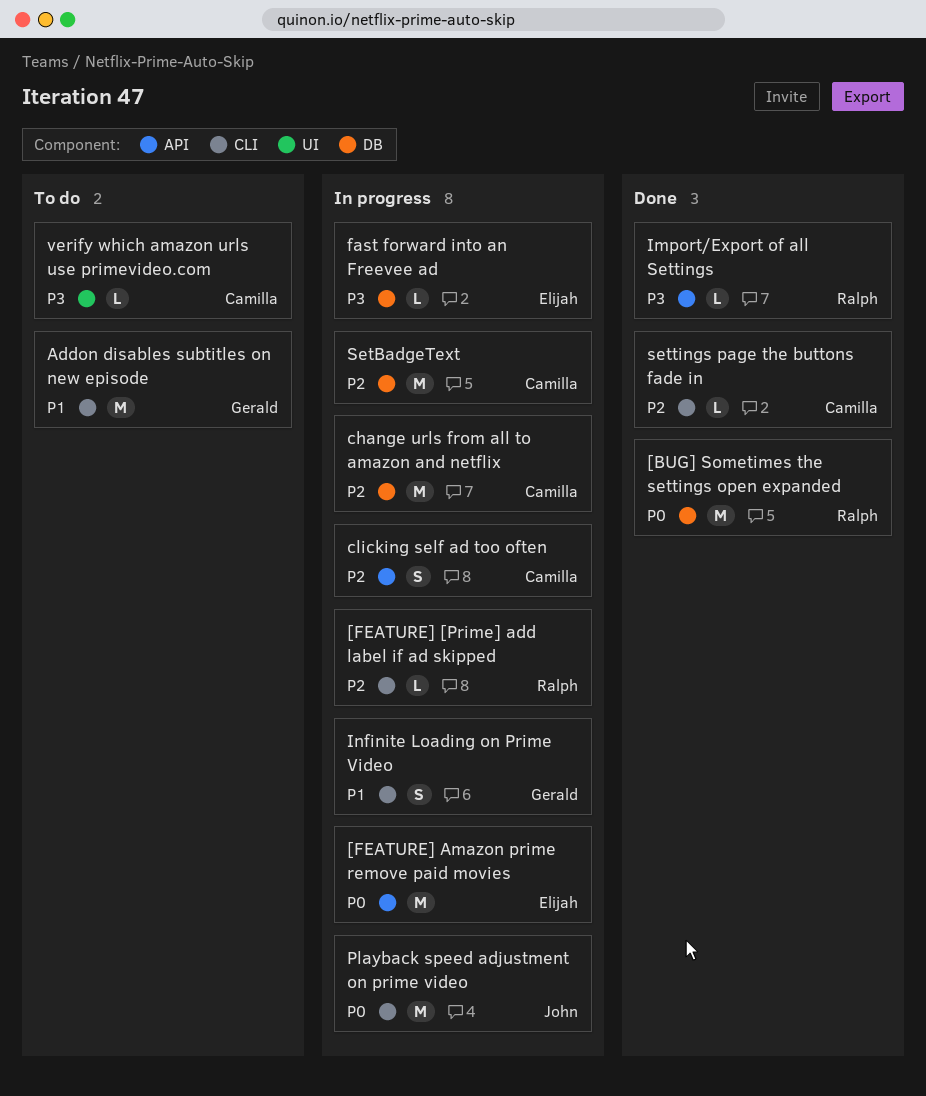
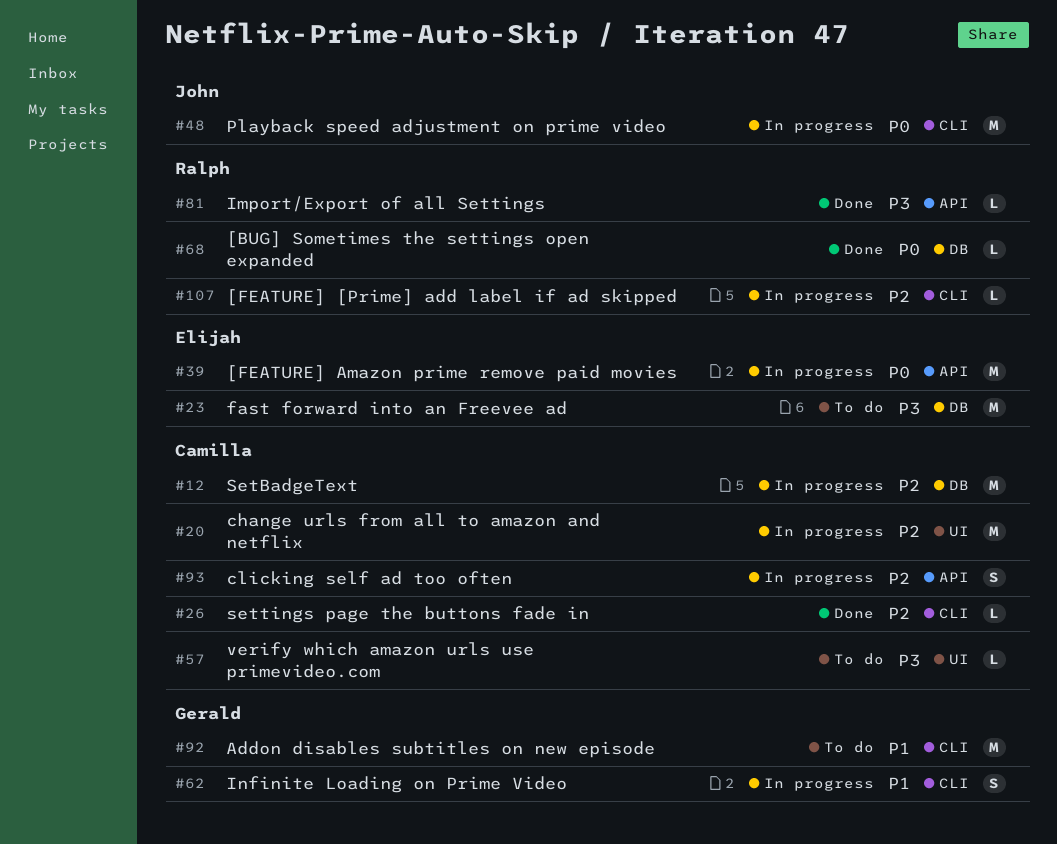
[BUG] Sometimes the settings open expanded, estimate: M -> L
change urls from all to amazon and netflix, label: DB -> UI
fast forward into an Freevee ad, status: In progress -> To do
fast forward into an Freevee ad, estimate: L -> M

